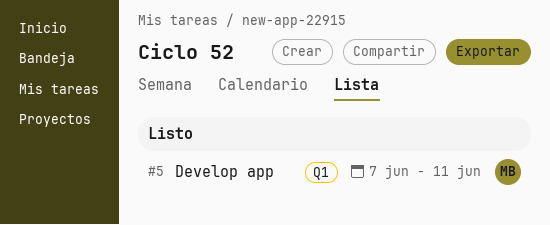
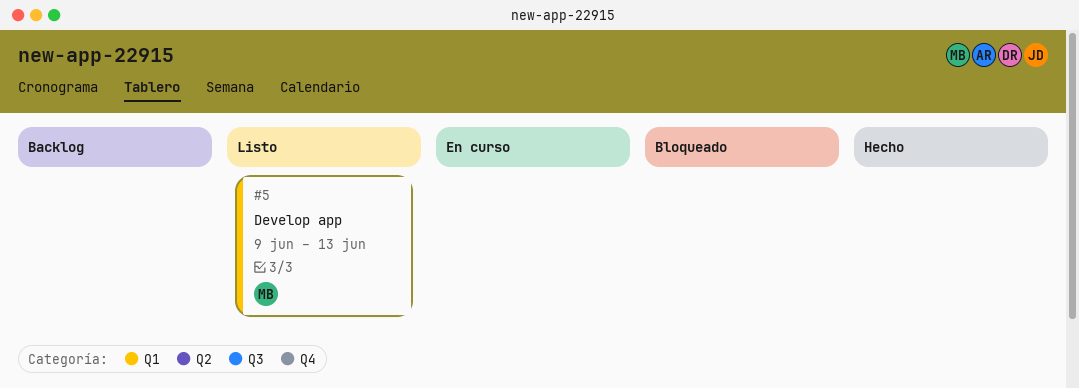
#5, start: Jun 7 -> Jun 9
#5, due: Jun 11 -> Jun 13

